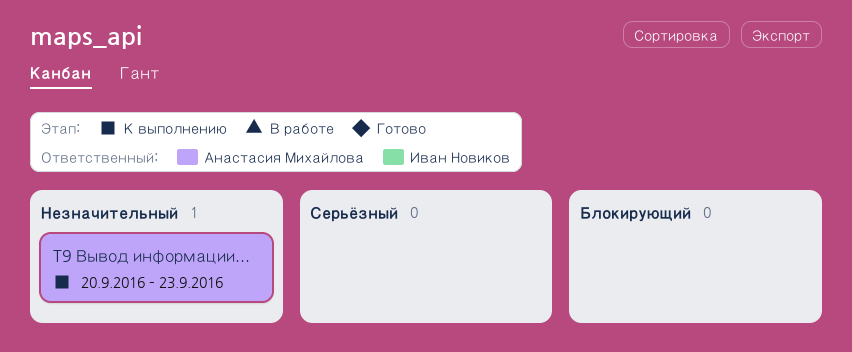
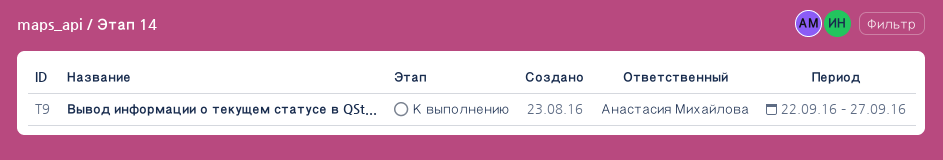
T9, start: Sep 20 -> Sep 22
T9, due: Sep 23 -> Sep 27

